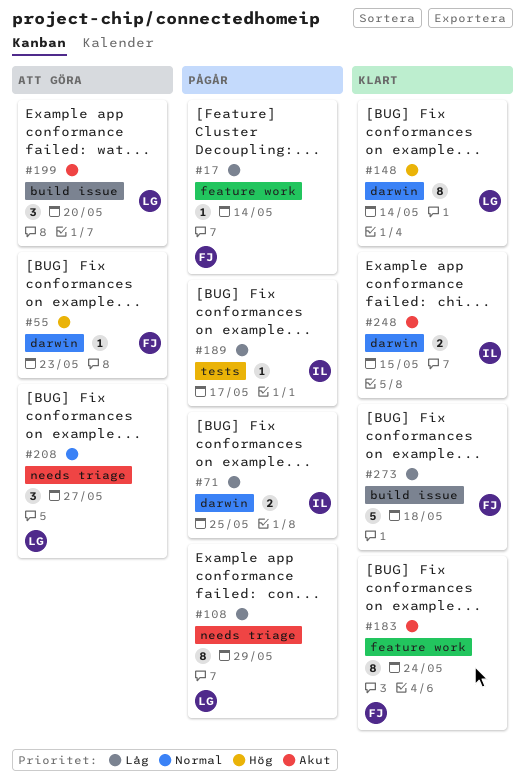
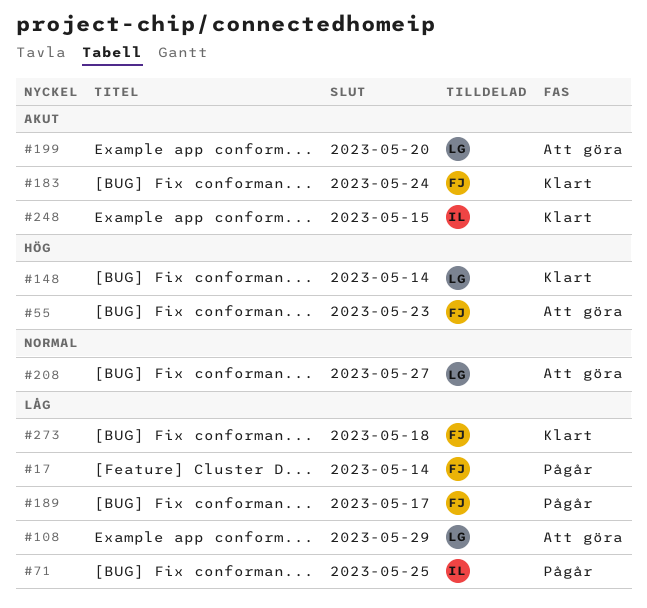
#108, status: Pågår -> Att göra
#189, owner: IL -> FJ

